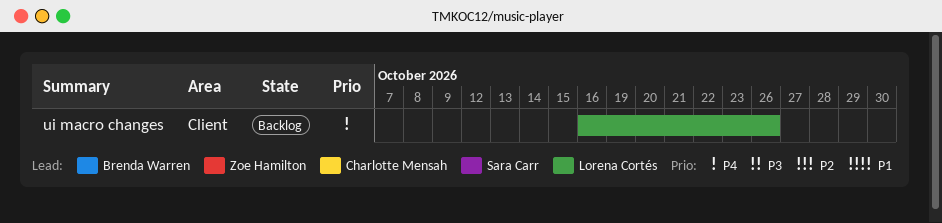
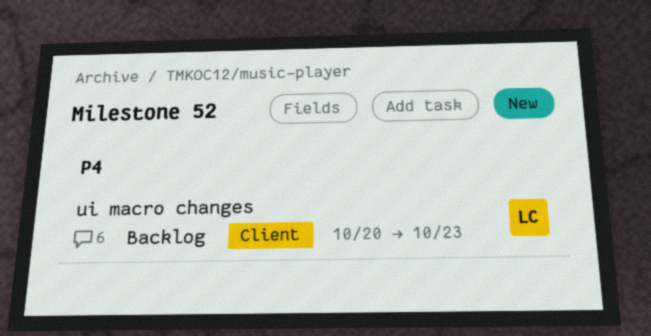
ui macro changes, start: Oct 16 -> Oct 20
ui macro changes, due: Oct 26 -> Oct 23

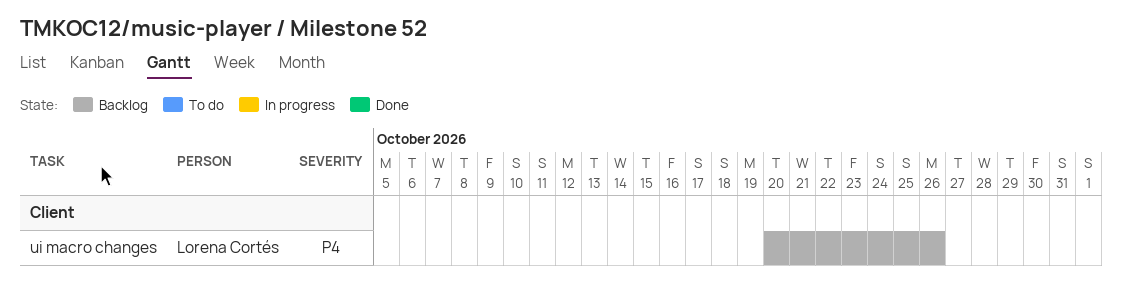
ui macro changes, due: Oct 23 -> Oct 26

